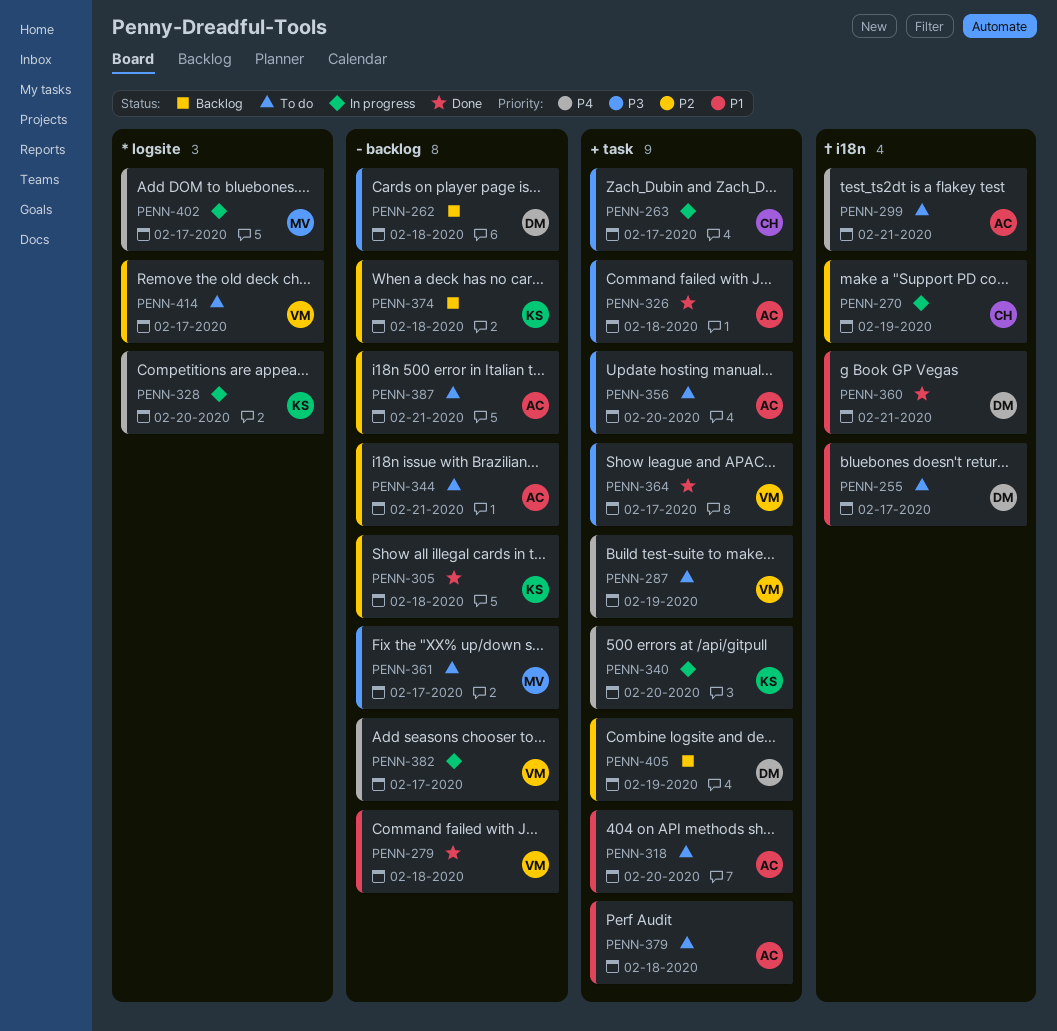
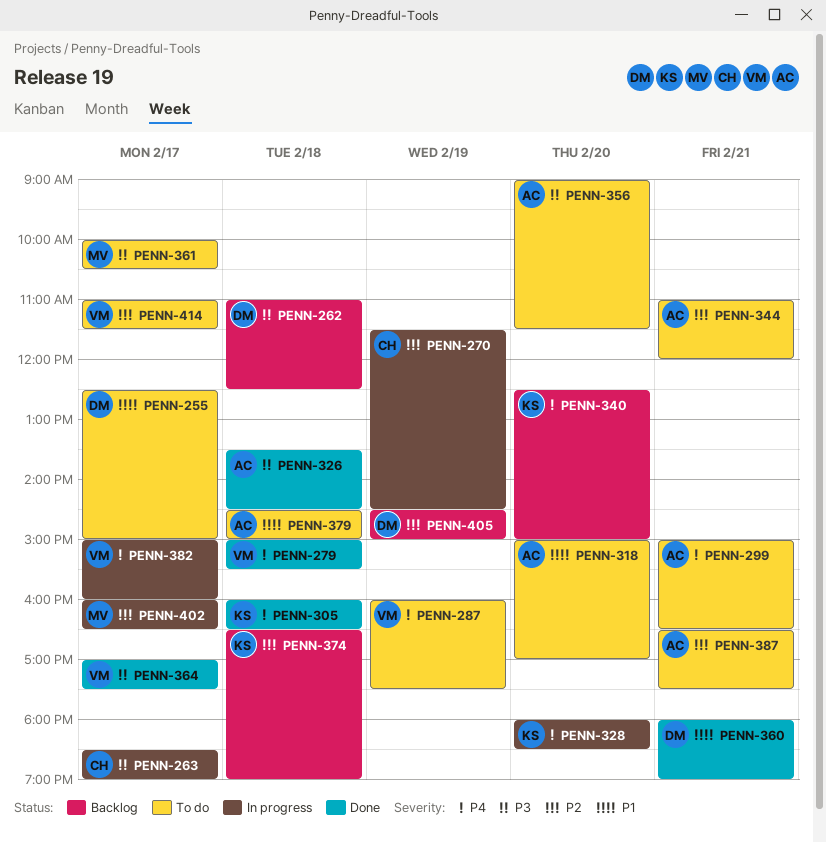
PENN-279, priority: P1 -> P4
PENN-305, priority: P2 -> P4
PENN-340, status: In progress -> Backlog
PENN-402, priority: P4 -> P2

